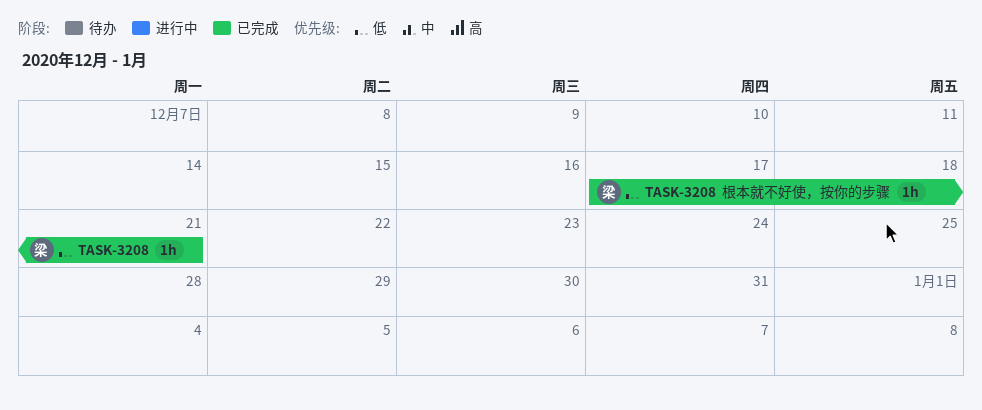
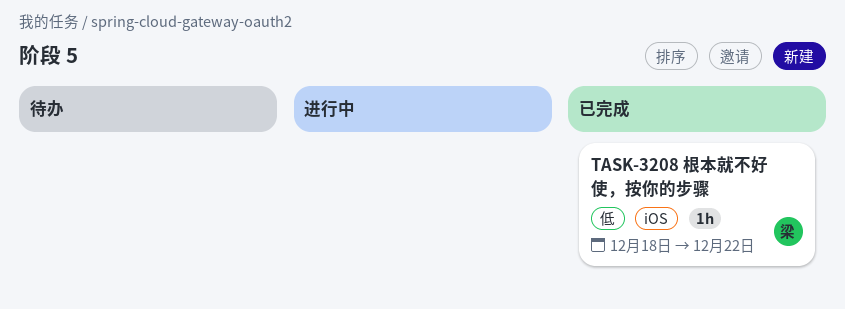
TASK-3208, start: Dec 17 -> Dec 18
TASK-3208, due: Dec 21 -> Dec 22

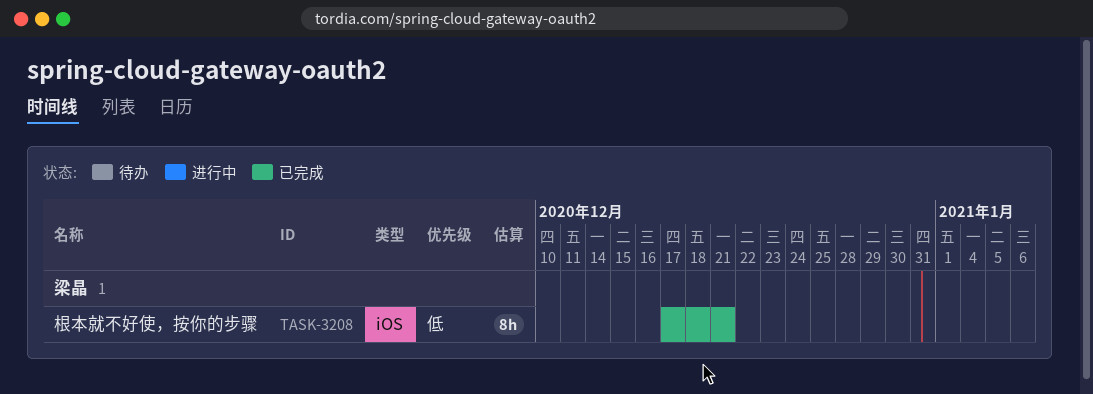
TASK-3208, estimate: 1h -> 8h
TASK-3208, start: Dec 18 -> Dec 17
TASK-3208, due: Dec 22 -> Dec 21

